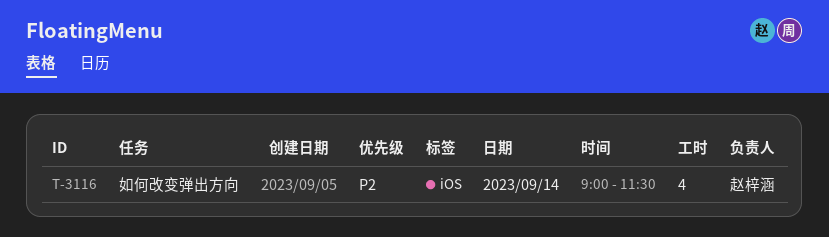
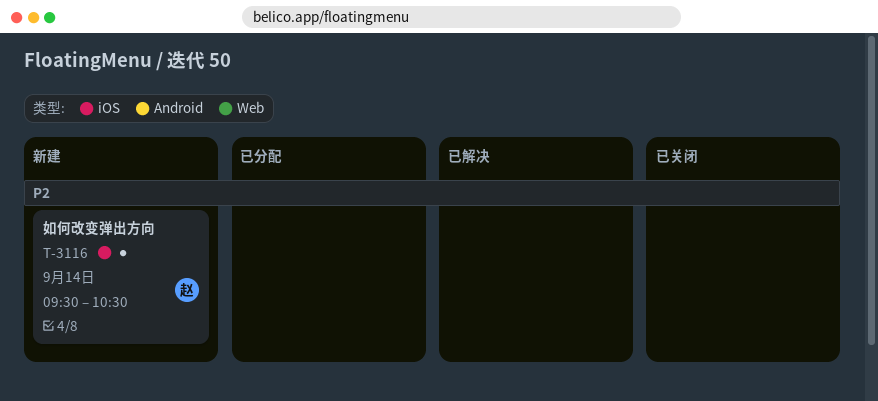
T-3116, estimate: 4 -> 1
T-3116, begins: 09:00 -> 09:30
T-3116, ends: 11:30 -> 10:30

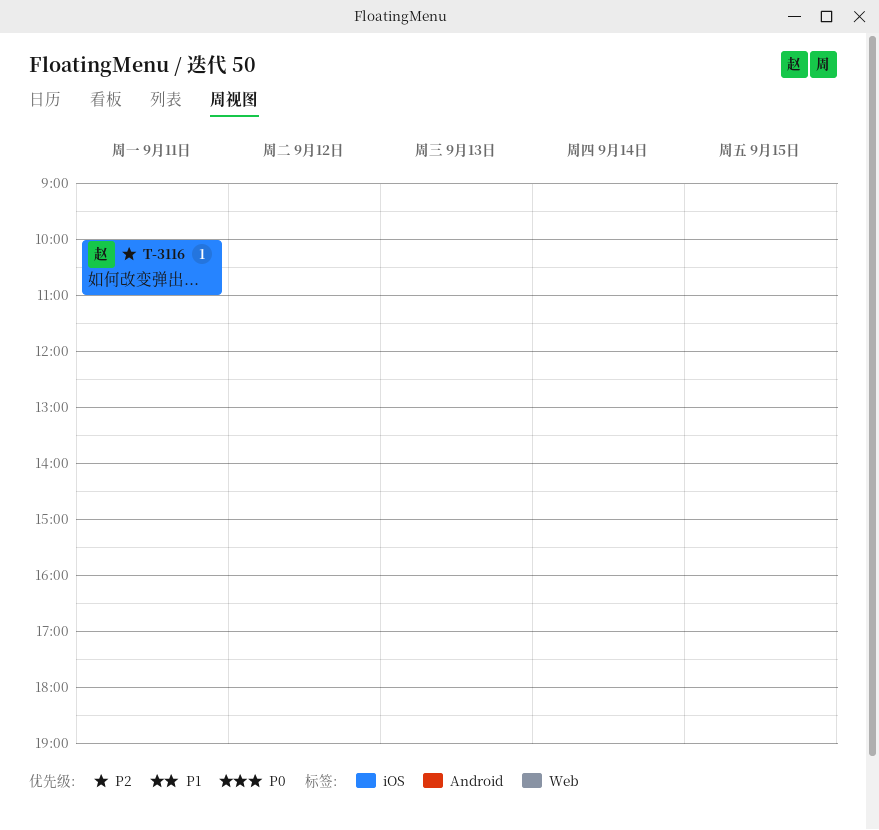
T-3116, day: Sep 14 -> Sep 11
T-3116, begins: 09:30 -> 10:00
T-3116, ends: 10:30 -> 11:00

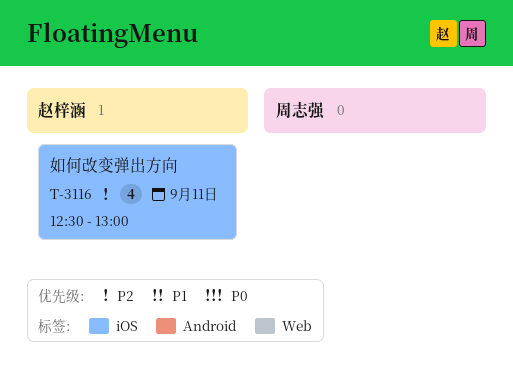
T-3116, estimate: 1 -> 4
T-3116, begins: 10:00 -> 12:30
T-3116, ends: 11:00 -> 13:00

